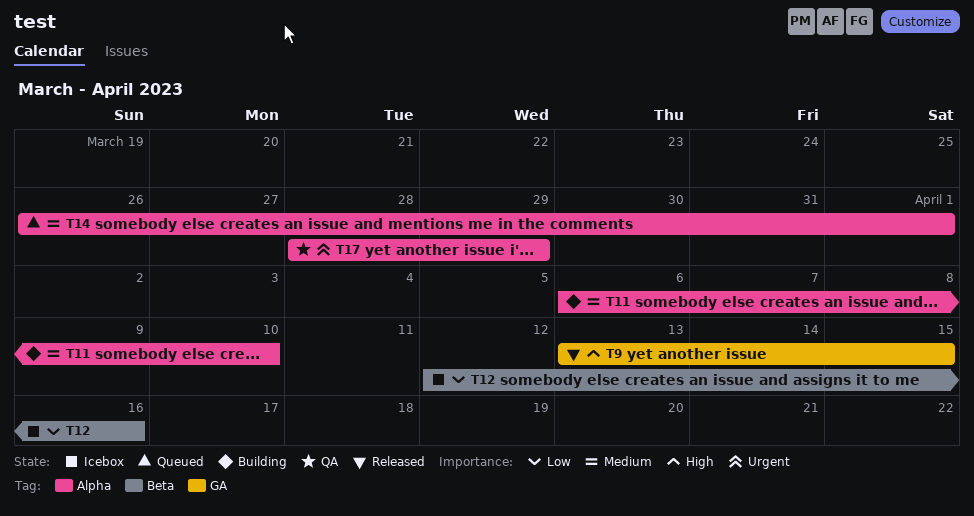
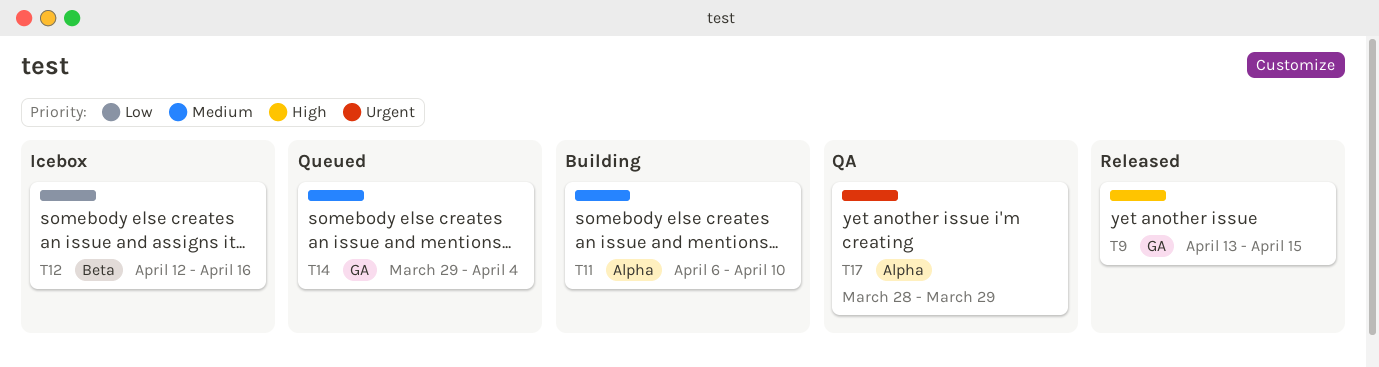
T14, label: Alpha -> GA
T14, start: Mar 26 -> Mar 29
T14, due: Apr 1 -> Apr 4

